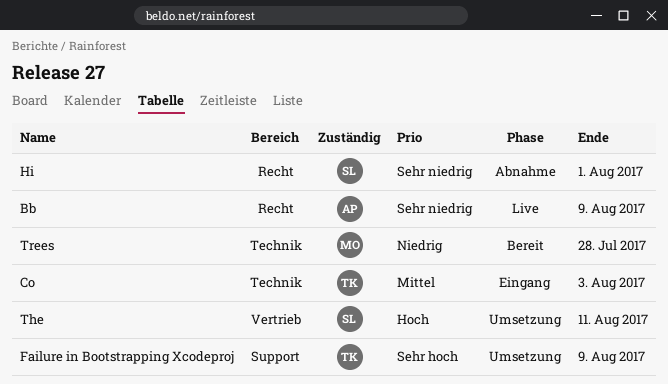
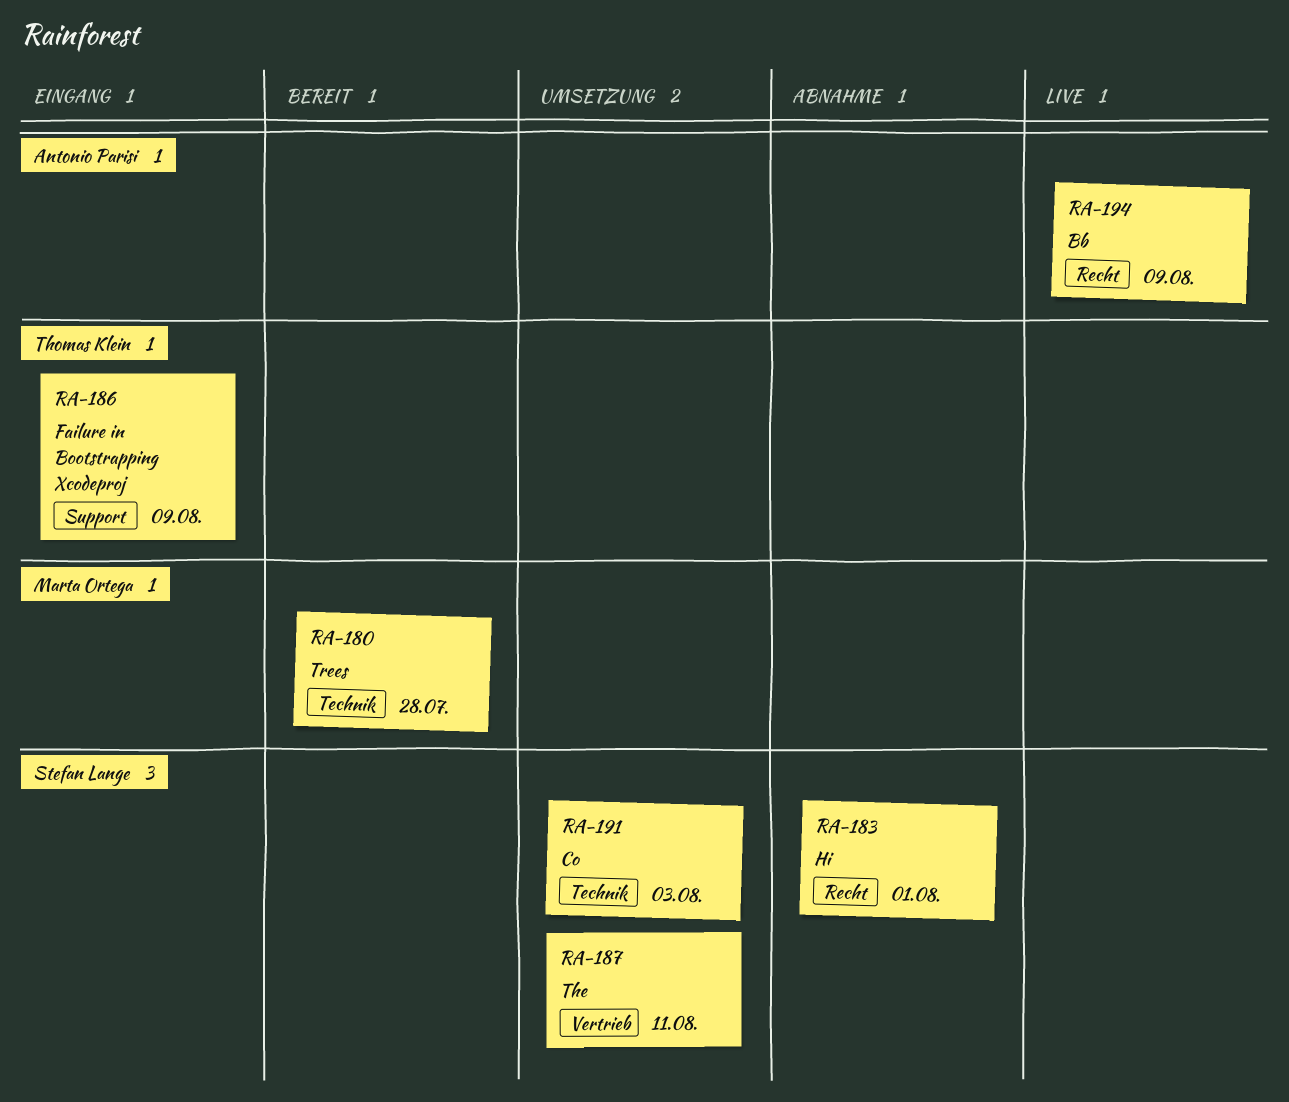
Co, status: Eingang -> Umsetzung
Co, owner: Thomas Klein -> Stefan Lange
Failure in Bootstrapping Xcodeproj, status: Umsetzung -> Eingang

